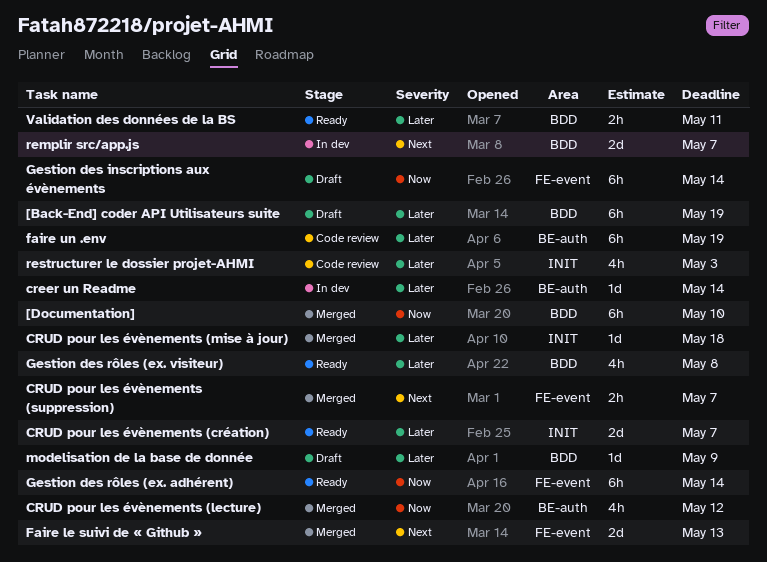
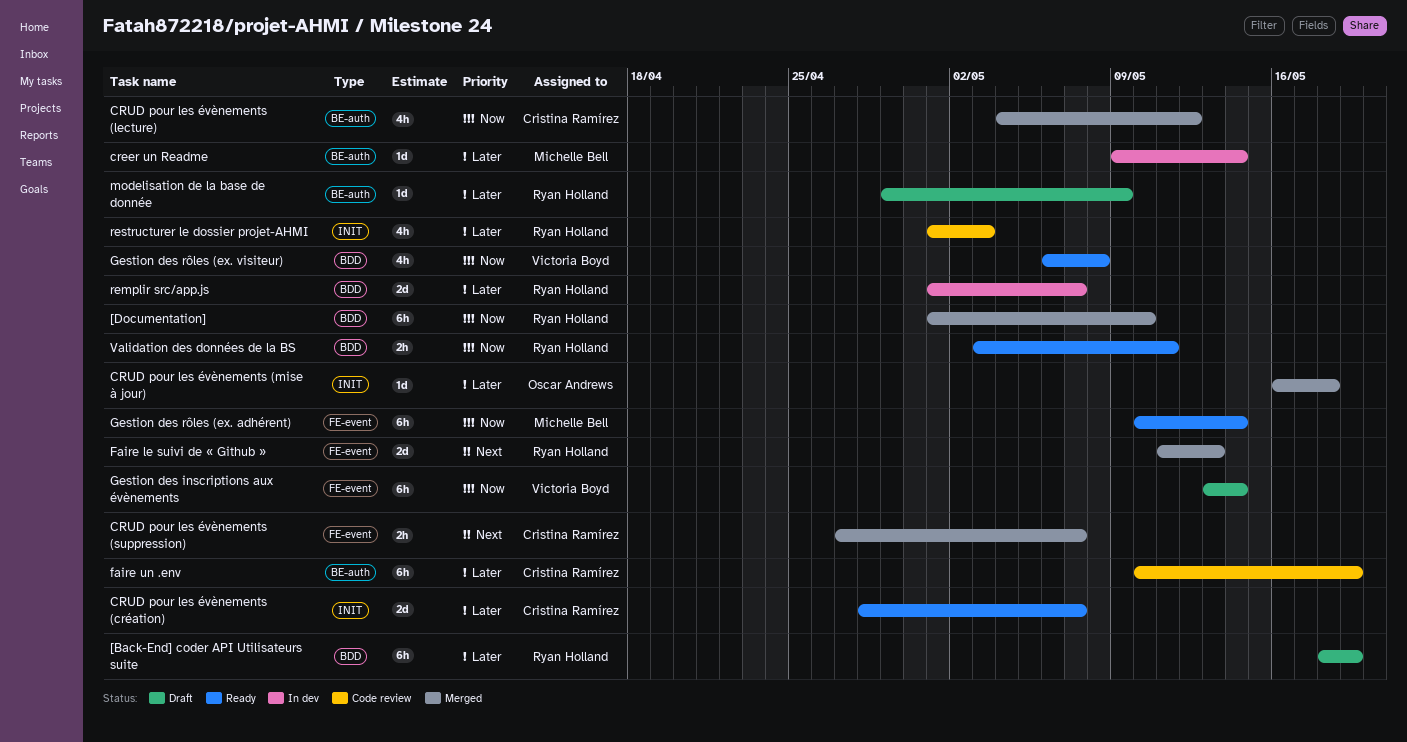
Gestion des rôles (ex. visiteur), priority: Later -> Now
modelisation de la base de donnée, label: BDD -> BE-auth
remplir src/app.js, priority: Next -> Later
Validation des données de la BS, priority: Later -> Now

